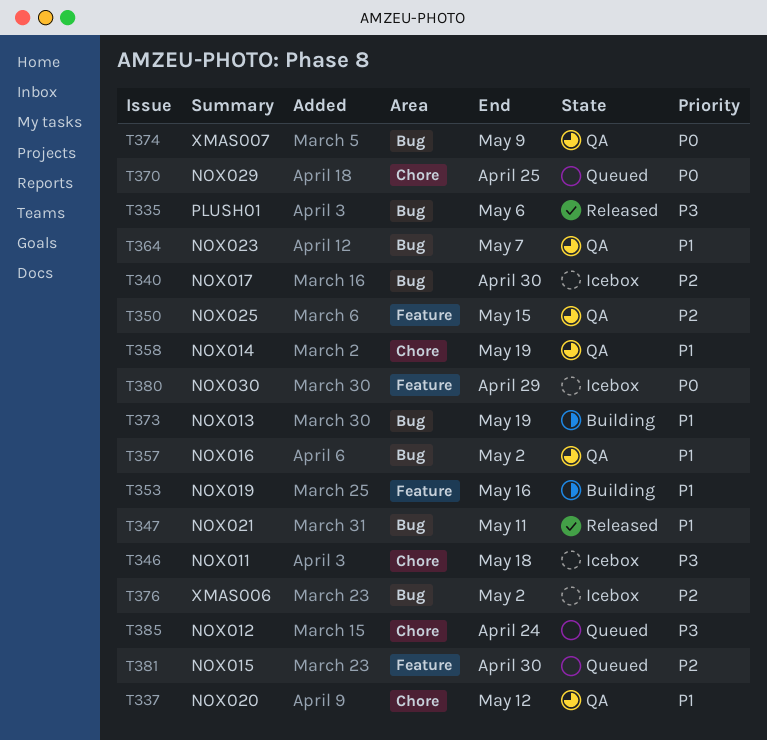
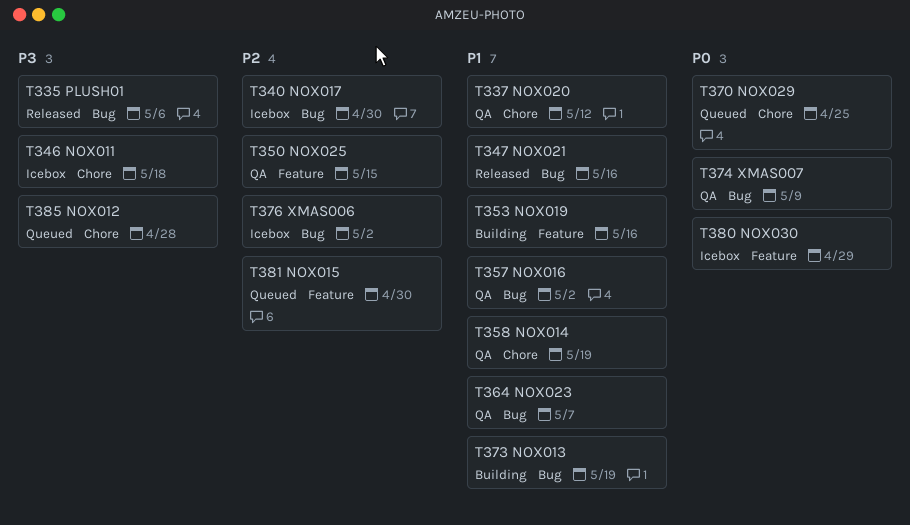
T347, due: May 11 -> May 16
T385, due: Apr 24 -> Apr 28

